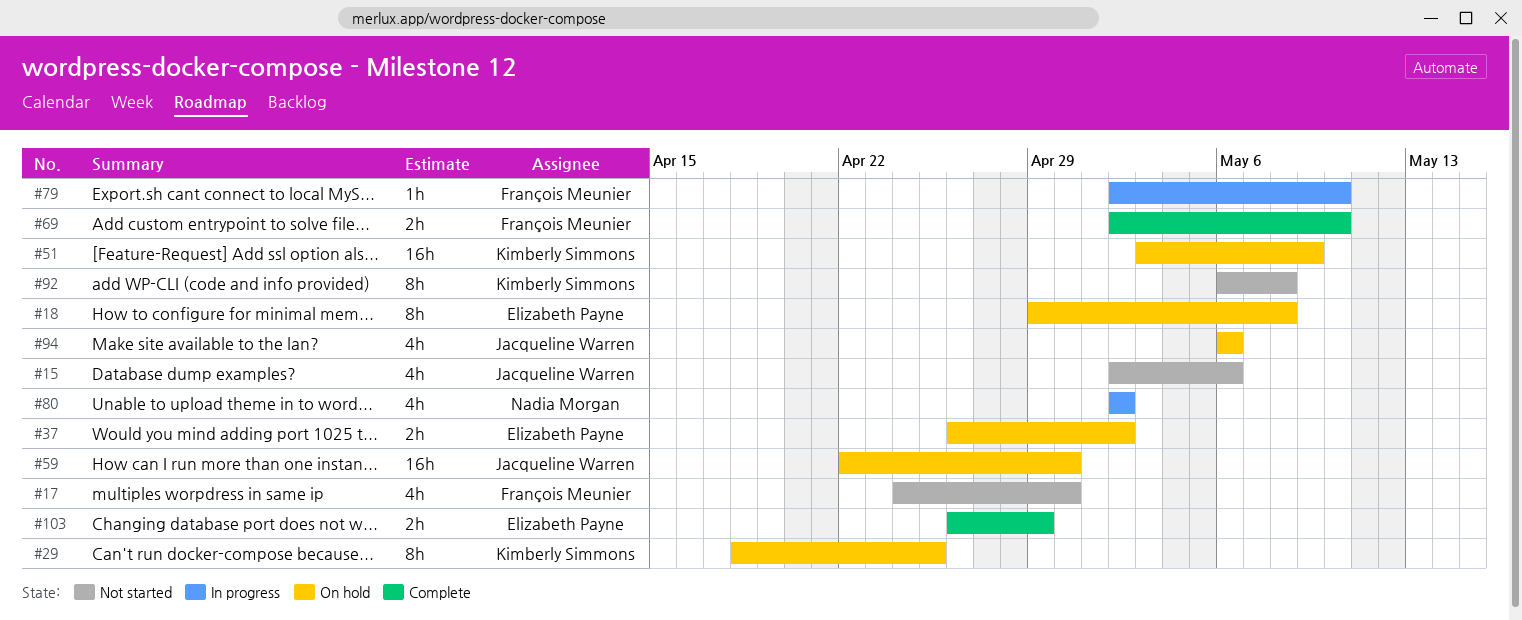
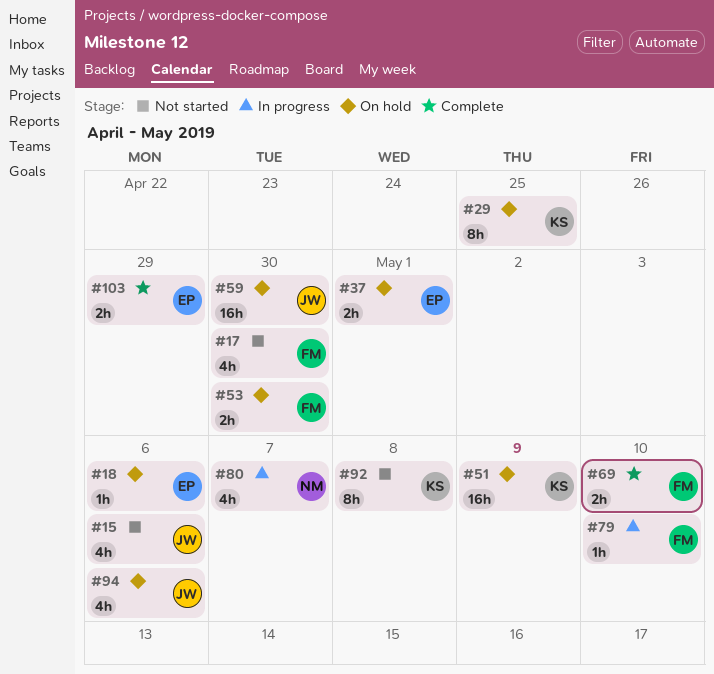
#18, estimate: 8h -> 1h
#18, due: May 8 -> May 6
#37, due: May 2 -> May 1
#53: none -> present
#80, due: May 2 -> May 7

